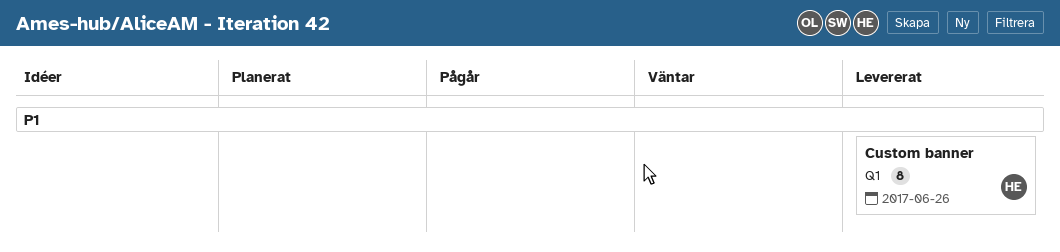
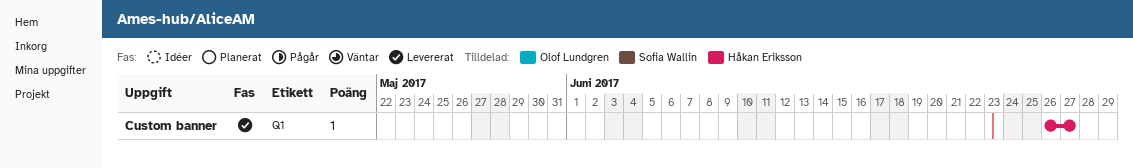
Custom banner, estimate: 8 -> 1
Custom banner, due: Jun 26 -> Jun 27

